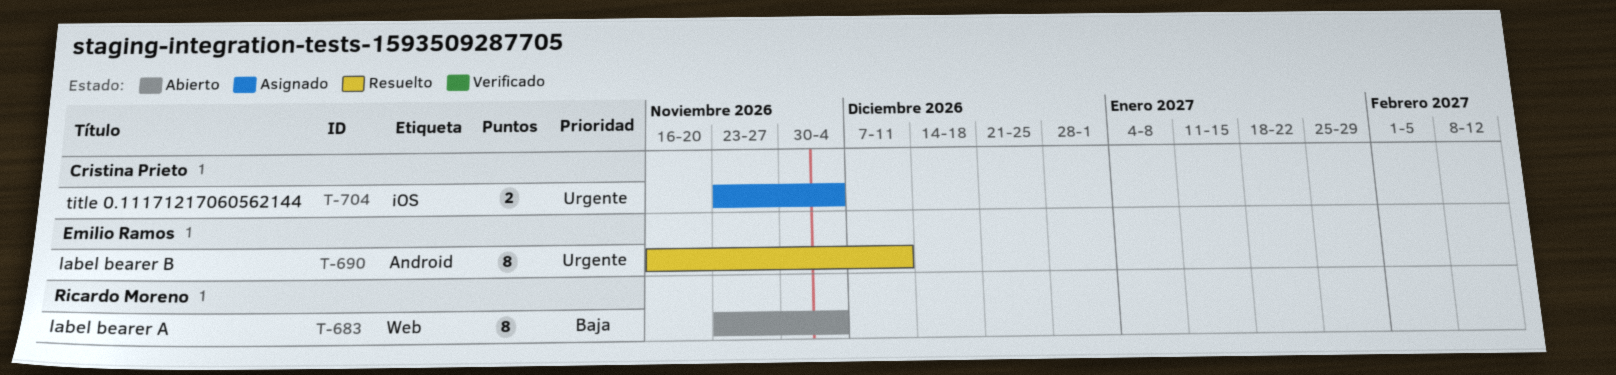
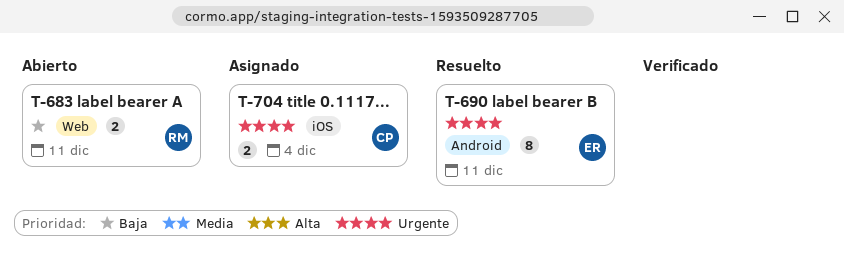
T-683, estimate: 8 -> 2
T-683, due: Dec 4 -> Dec 11

